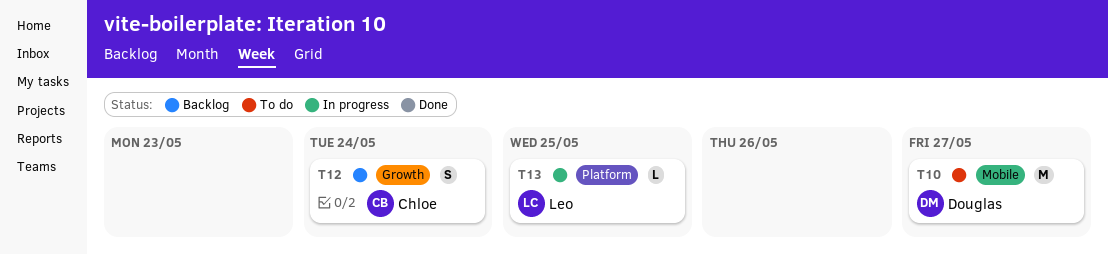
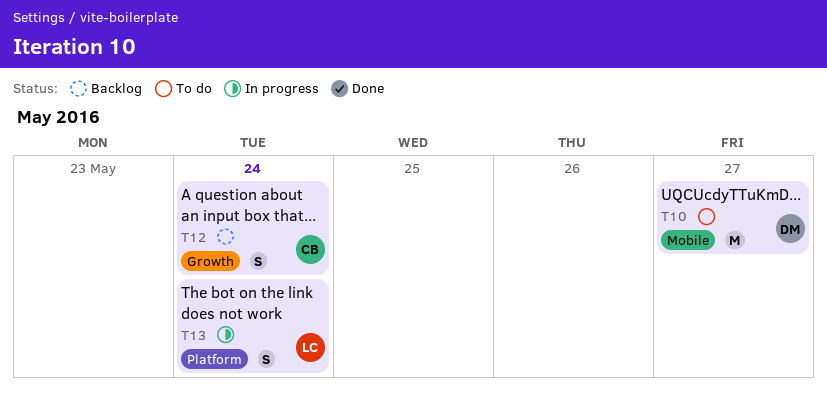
T13, estimate: L -> S
T13, due: May 25 -> May 24

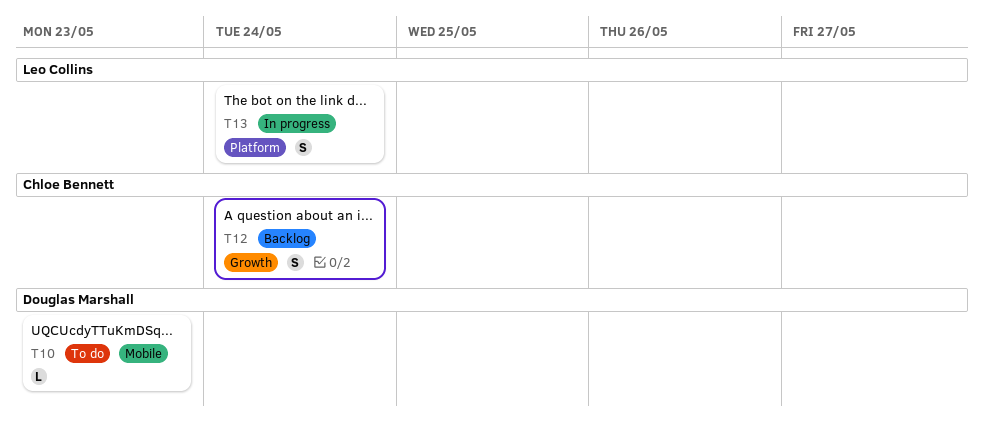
T10, estimate: M -> L
T10, due: May 27 -> May 23

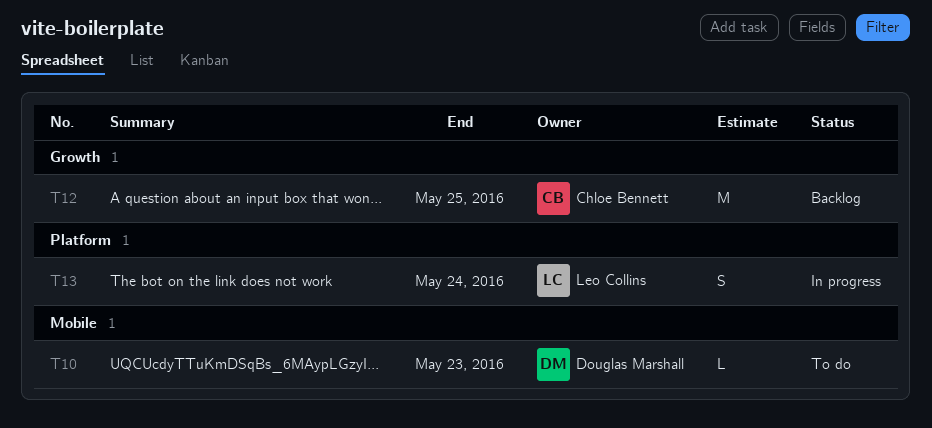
T12, estimate: S -> M
T12, due: May 24 -> May 25

